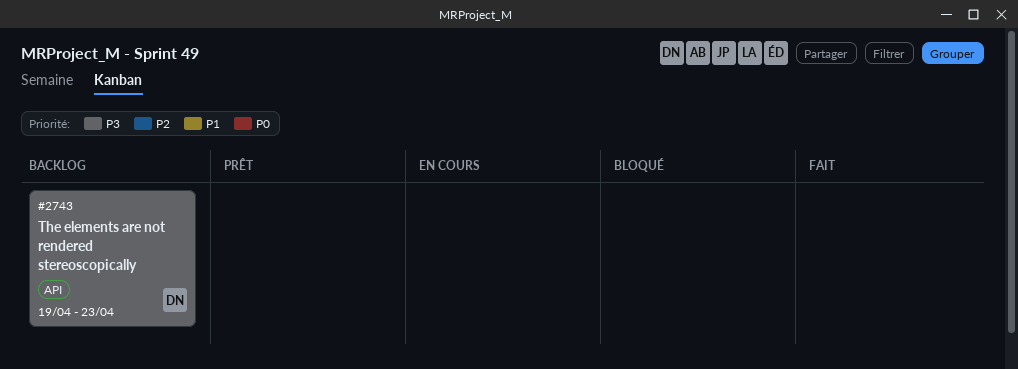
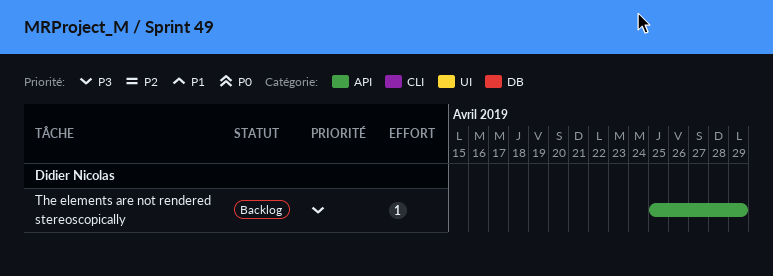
The elements are not rendered stereoscopically, start: Apr 19 -> Apr 25
The elements are not rendered stereoscopically, due: Apr 23 -> Apr 29

